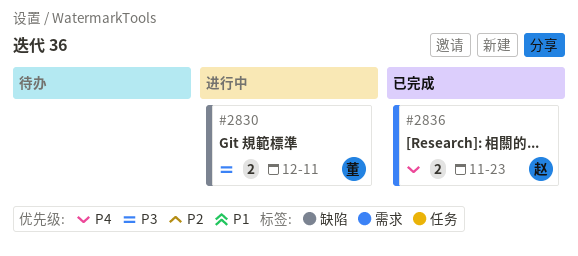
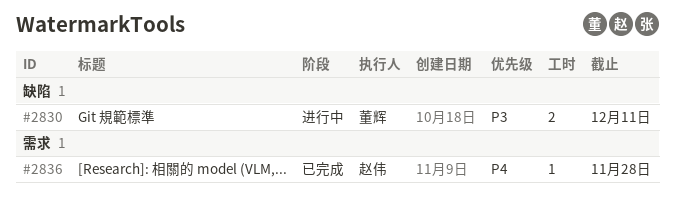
#2836, estimate: 2 -> 1
#2836, due: Nov 23 -> Nov 28

